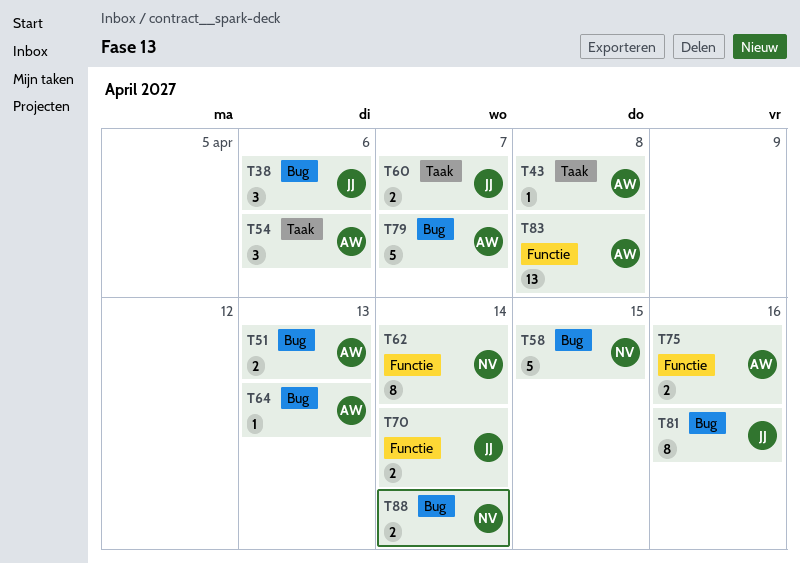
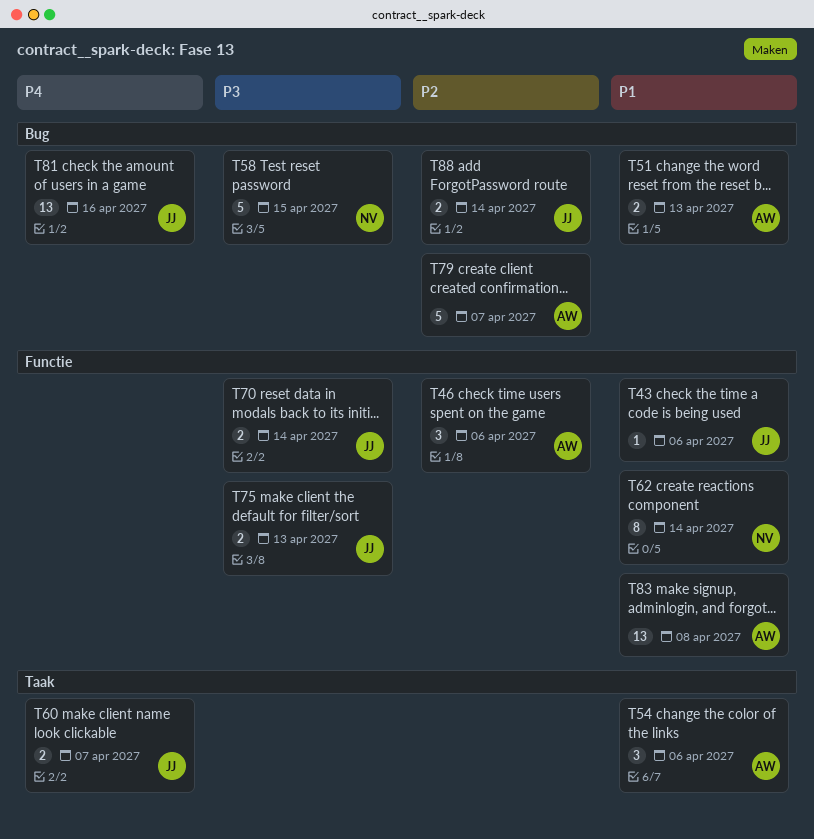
T38: present -> none
T43, owner: AW -> JJ
T43, label: Taak -> Functie
T43, due: Apr 8 -> Apr 6
T46: none -> present
T64: present -> none
T75, owner: AW -> JJ
T75, due: Apr 16 -> Apr 13
T81, estimate: 8 -> 13
T88, owner: NV -> JJ

